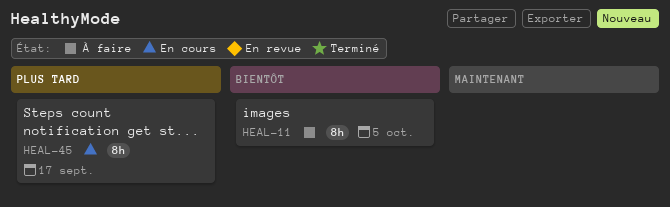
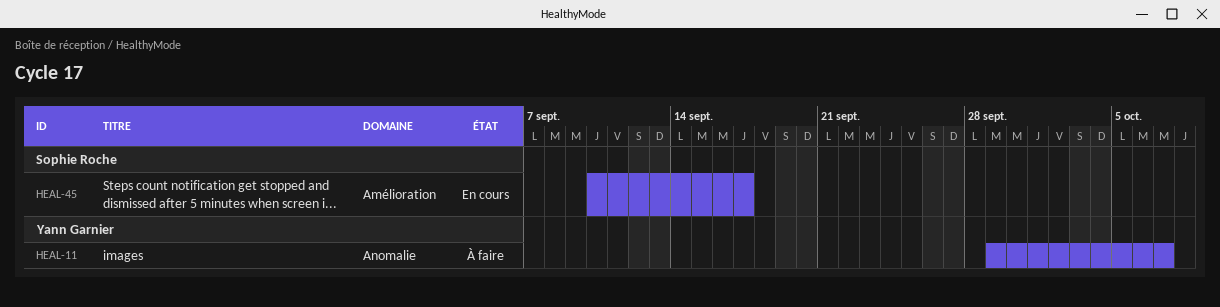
HEAL-11, due: Oct 5 -> Oct 7

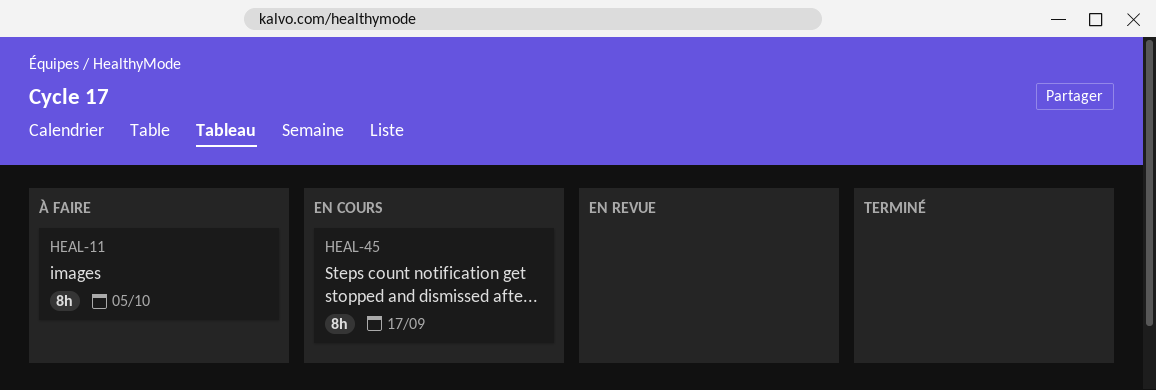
HEAL-11, due: Oct 7 -> Oct 5

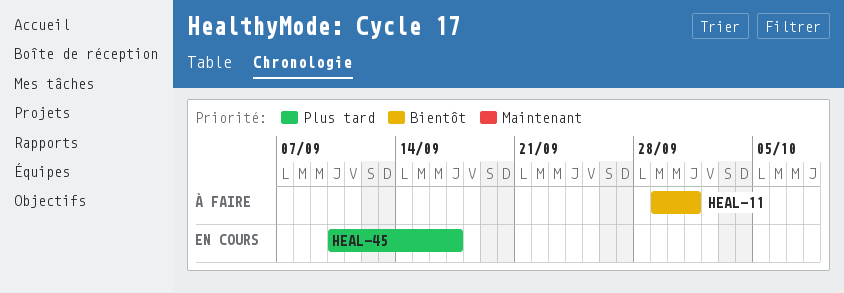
HEAL-11, due: Oct 5 -> Oct 1

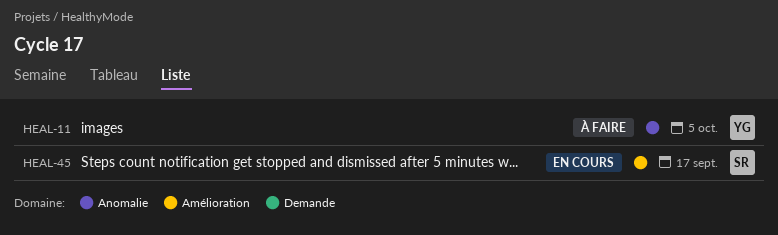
HEAL-11, due: Oct 1 -> Oct 5

